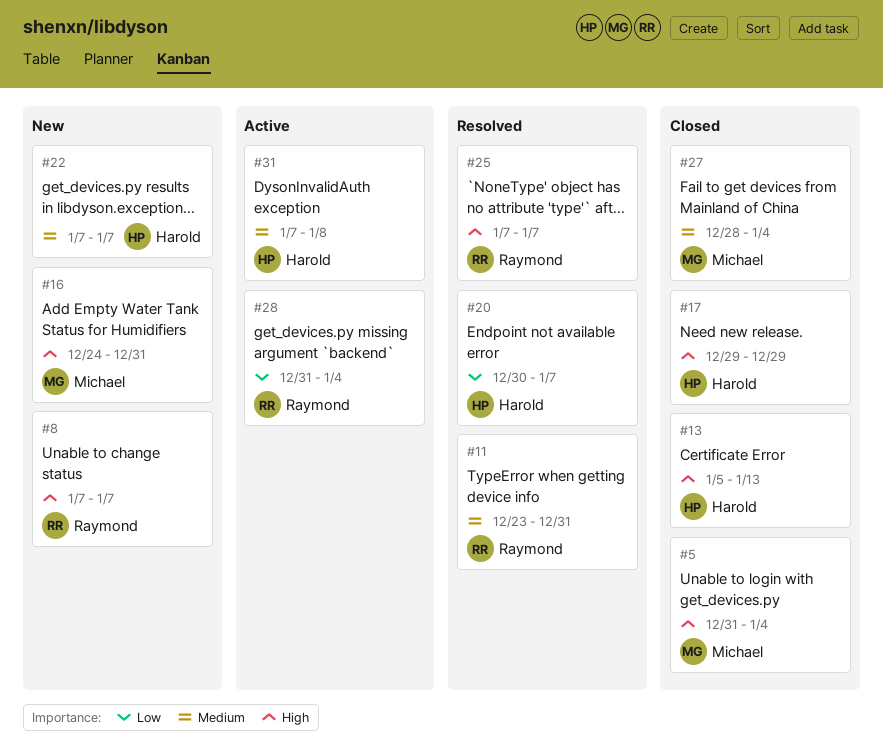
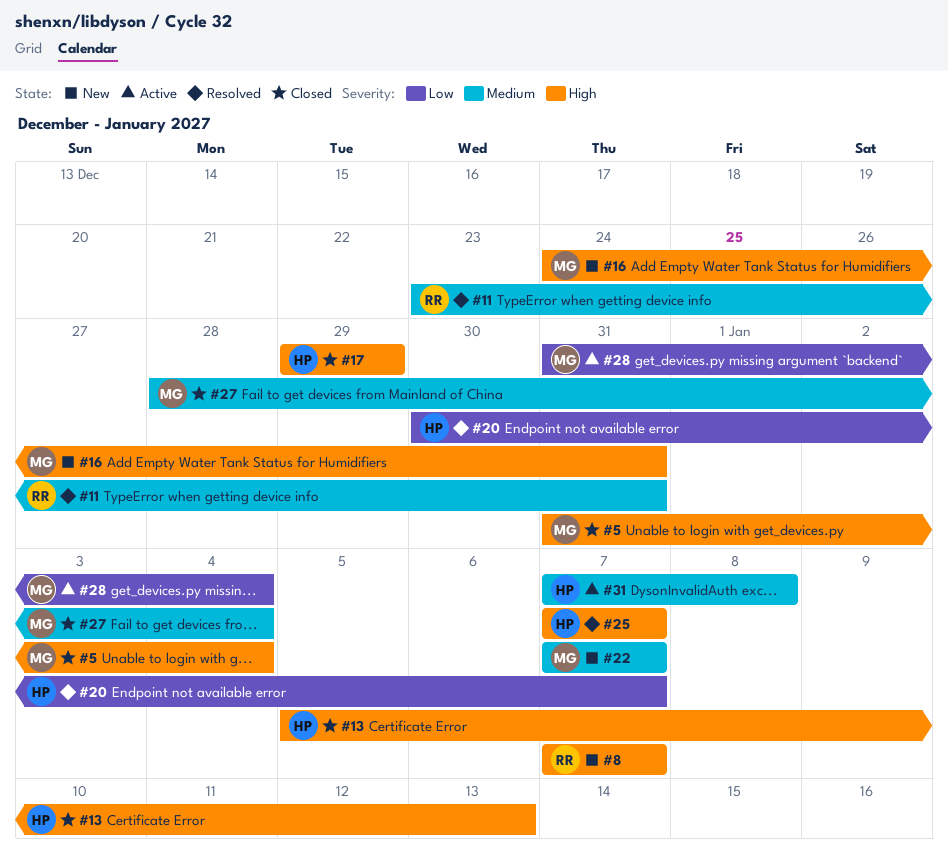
#22, owner: Harold -> Michael
#25, owner: Raymond -> Harold
#28, owner: Raymond -> Michael

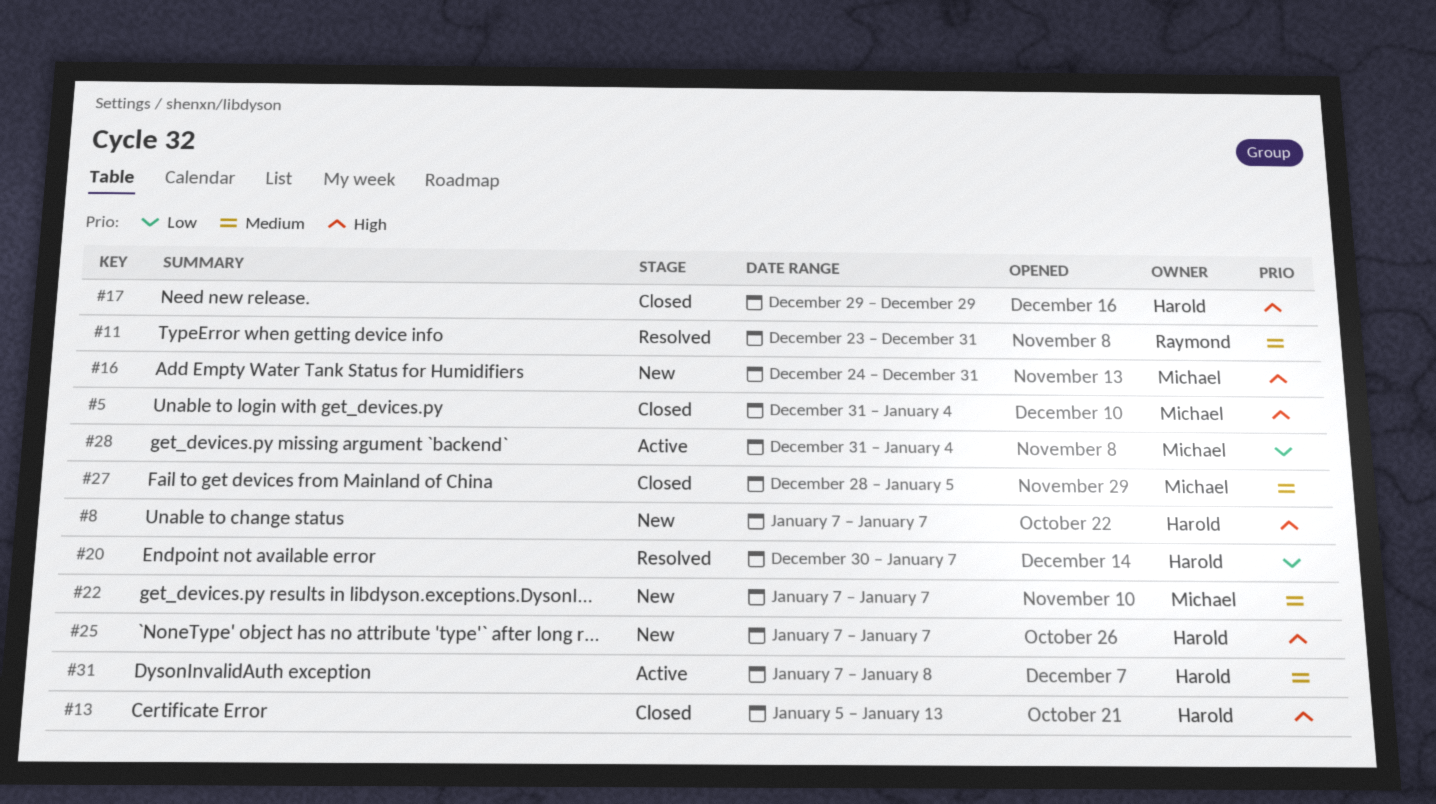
#8, owner: Raymond -> Harold
#25, status: Resolved -> New
#27, due: Jan 4 -> Jan 5

